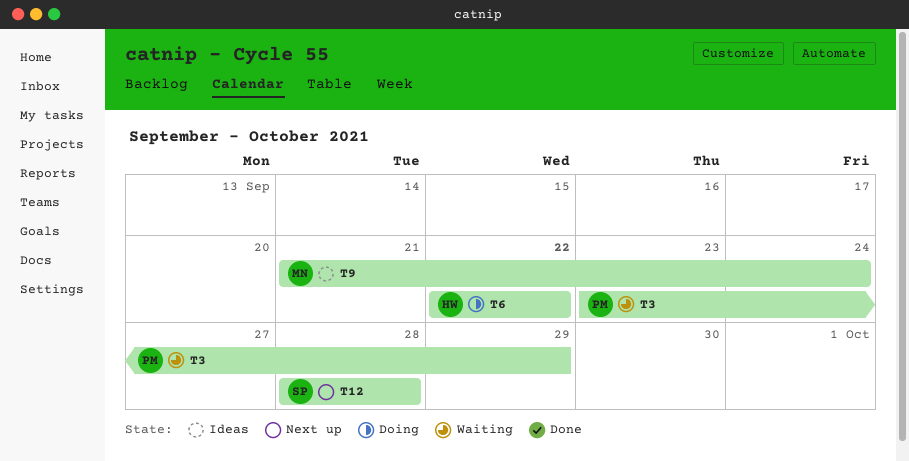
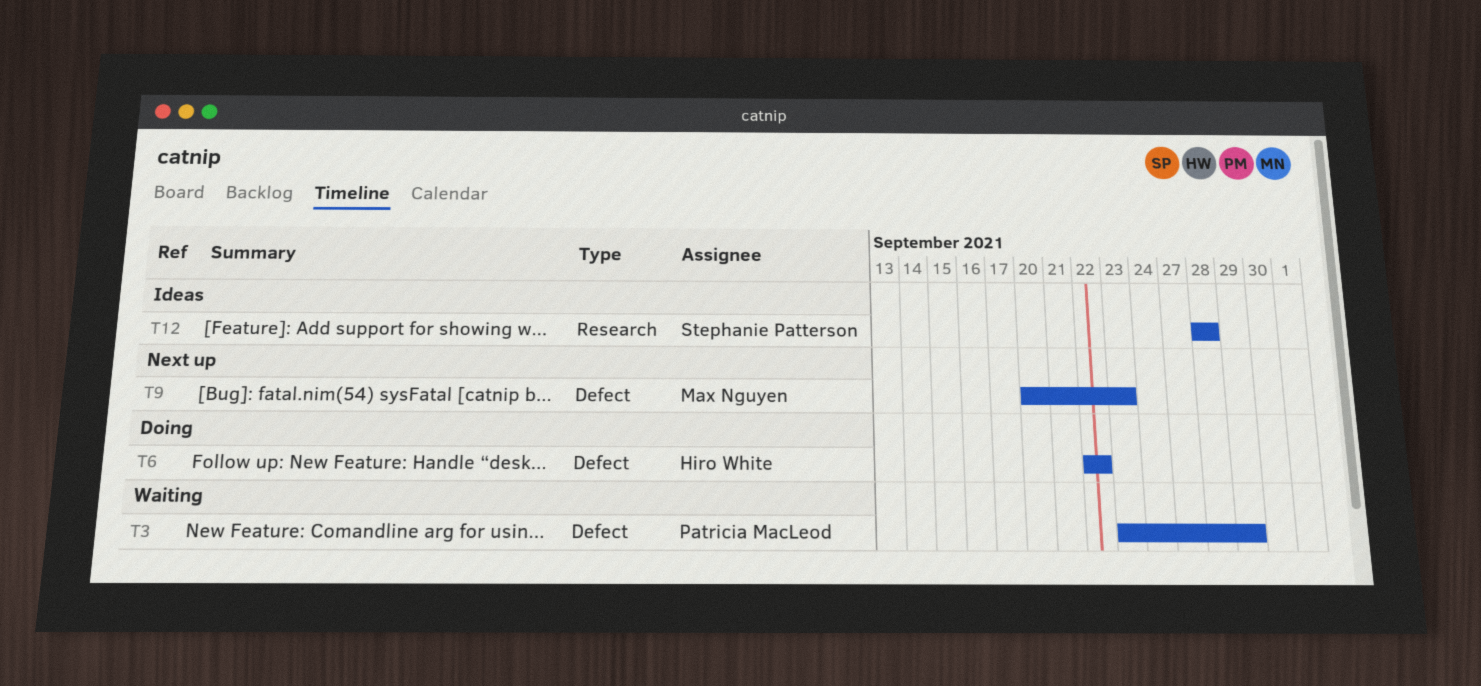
T9, status: Ideas -> Next up
T9, start: Sep 21 -> Sep 20
T9, due: Sep 24 -> Sep 23
T12, status: Next up -> Ideas

